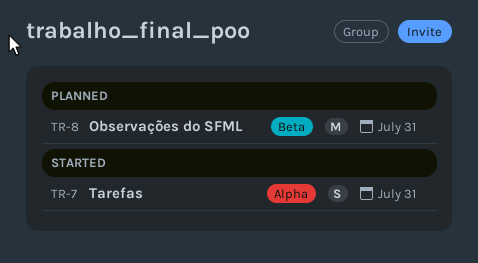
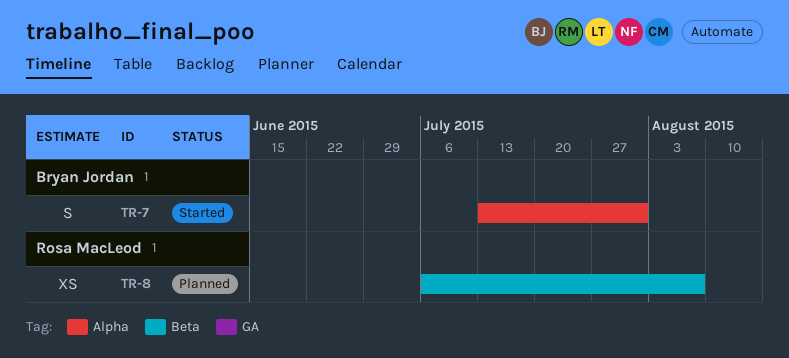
TR-8, estimate: M -> XS
TR-8, due: Jul 31 -> Aug 7

